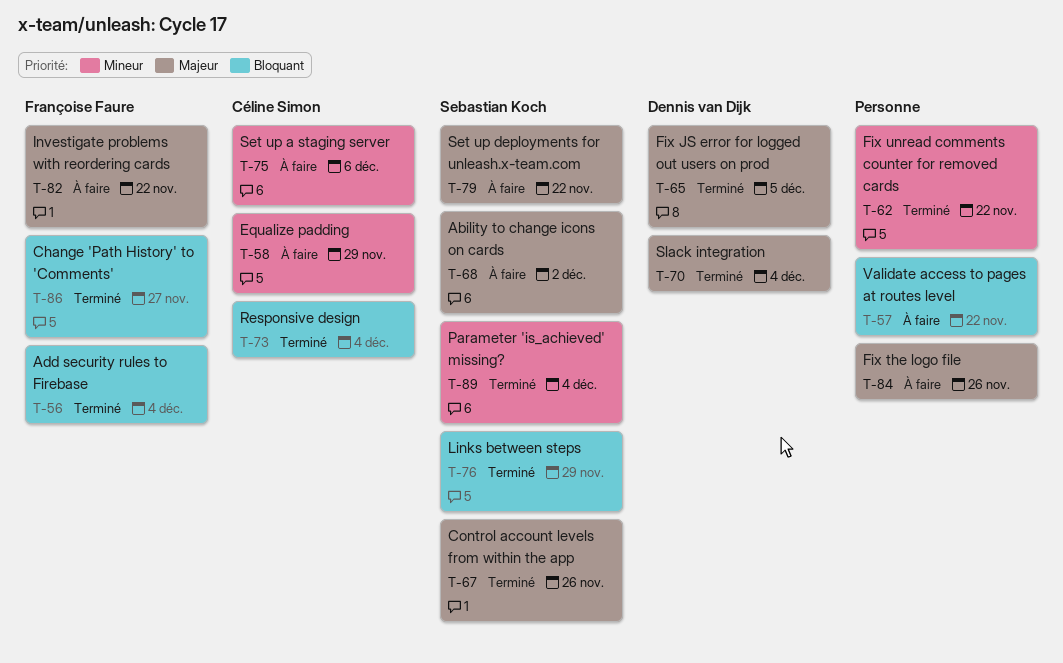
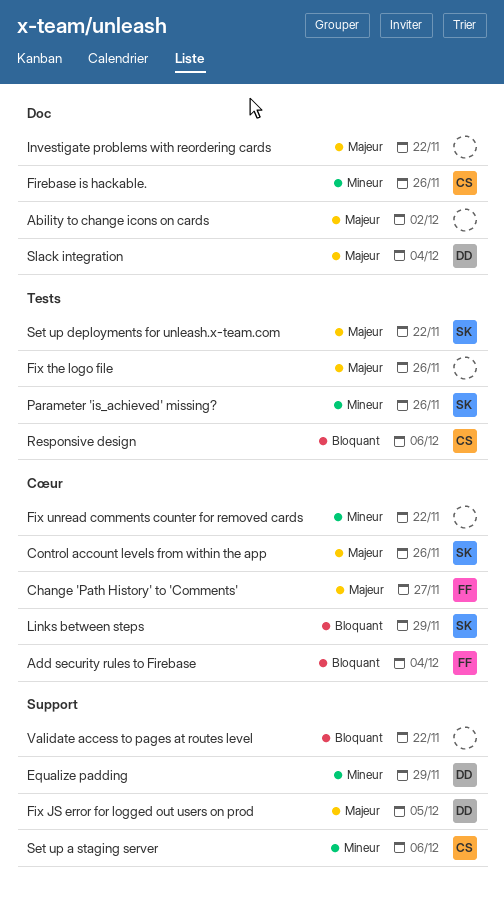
Ability to change icons on cards, owner: Sebastian Koch -> none
Change 'Path History' to 'Comments', priority: Bloquant -> Majeur
Equalize padding, owner: Céline Simon -> Dennis van Dijk
Firebase is hackable.: none -> present
Investigate problems with reordering cards, owner: Françoise Faure -> none
Parameter 'is_achieved' missing?, due: Dec 4 -> Nov 26
Responsive design, due: Dec 4 -> Dec 6

